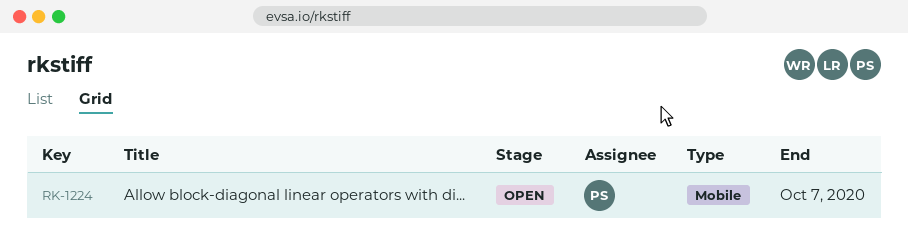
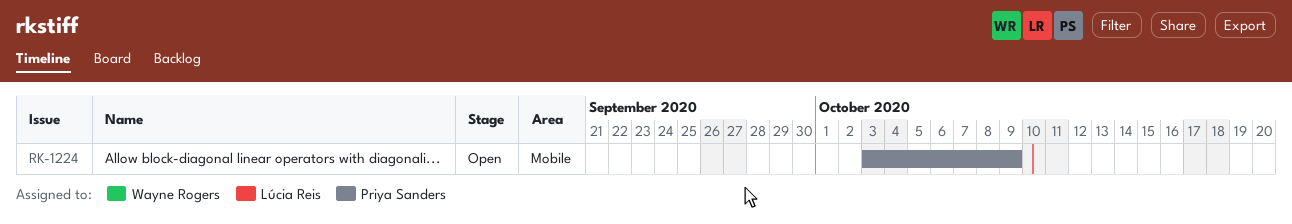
RK-1224, due: Oct 7 -> Oct 9

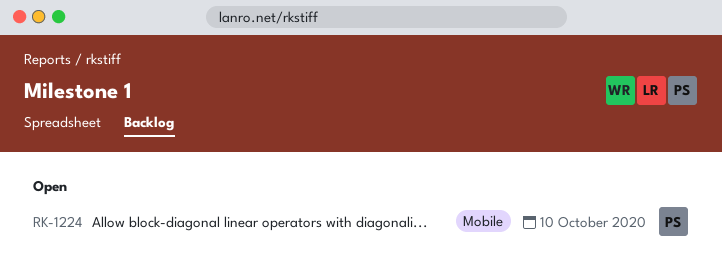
RK-1224, due: Oct 9 -> Oct 10

